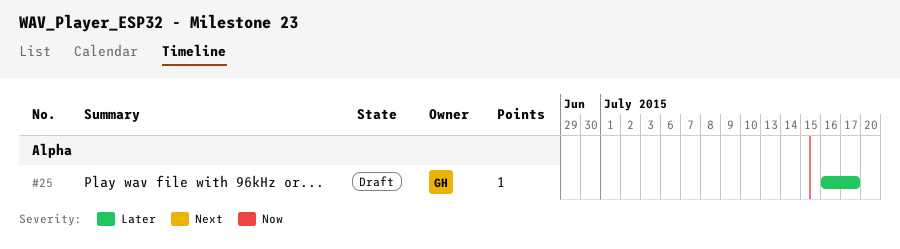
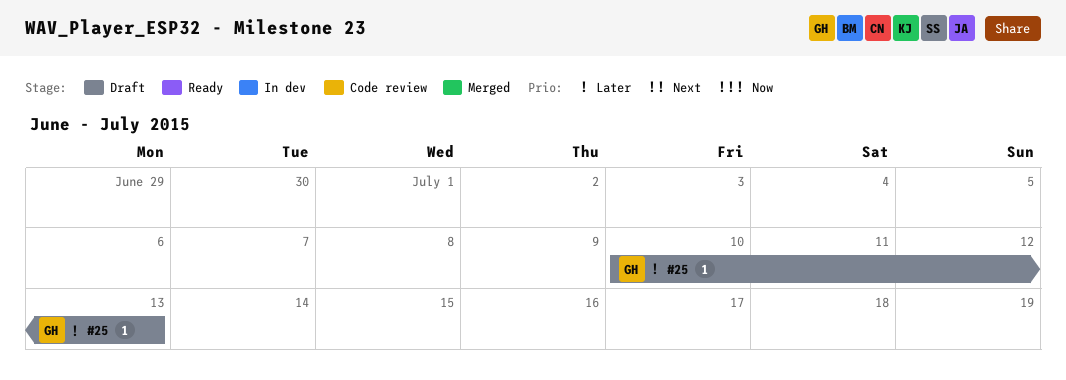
#25, start: Jul 16 -> Jul 10
#25, due: Jul 17 -> Jul 13

